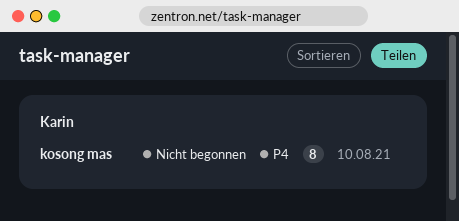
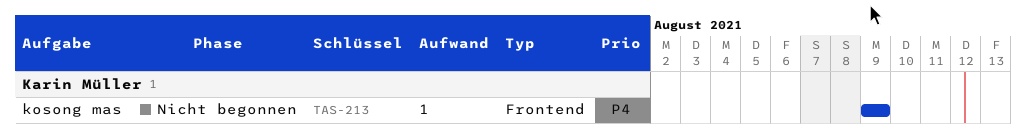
kosong mas, estimate: 8 -> 1
kosong mas, due: Aug 10 -> Aug 9

